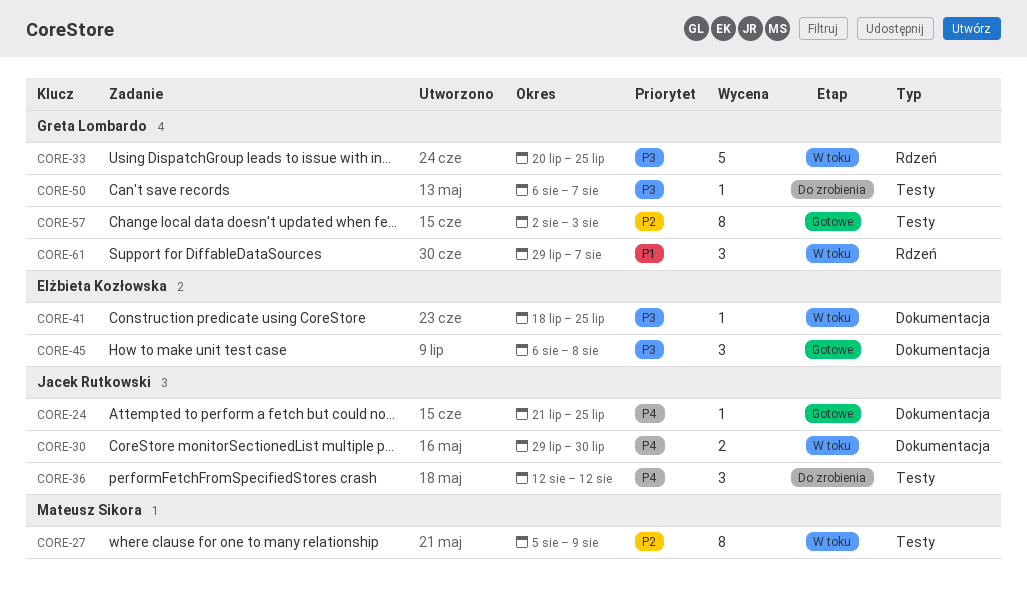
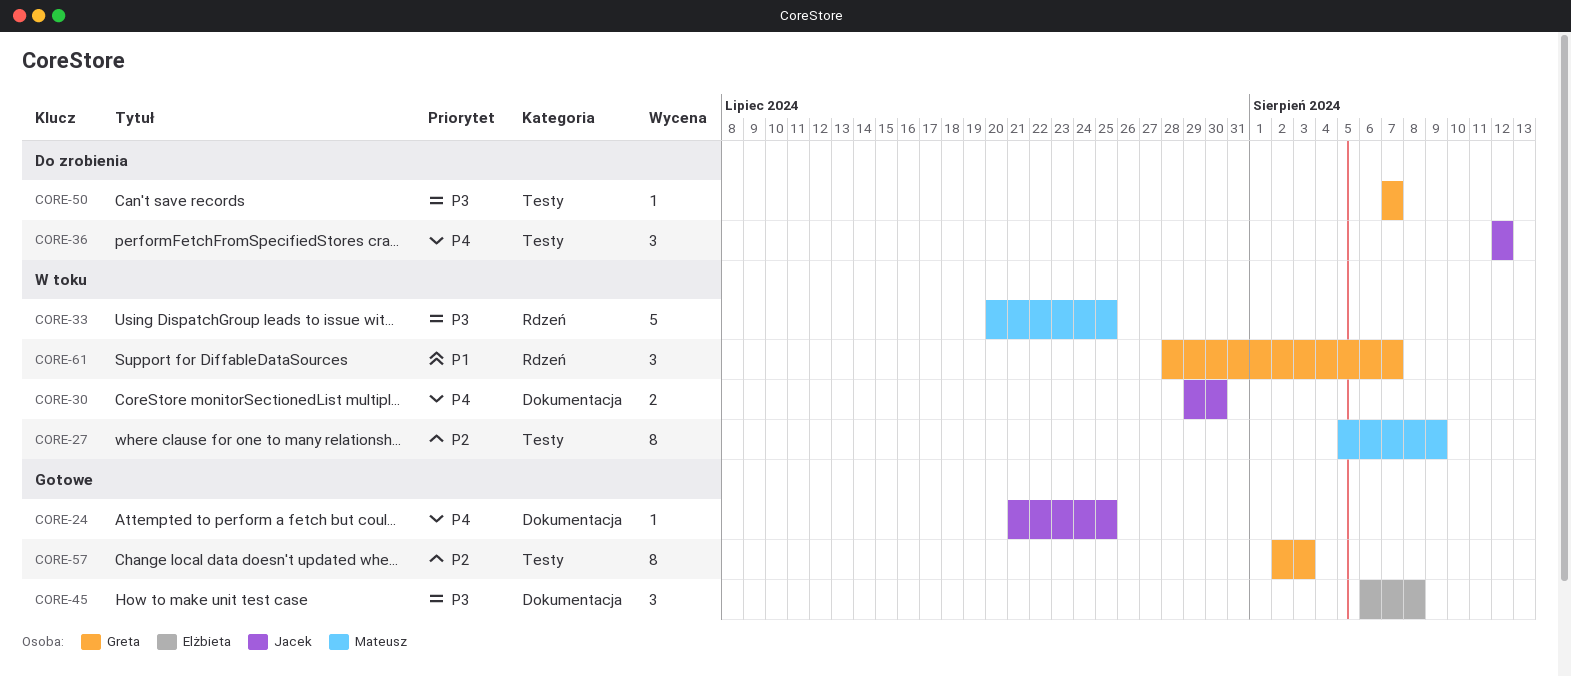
CORE-33, owner: Greta Lombardo -> Mateusz Sikora
CORE-41: present -> none
CORE-50, start: Aug 6 -> Aug 7
CORE-61, start: Jul 29 -> Jul 28

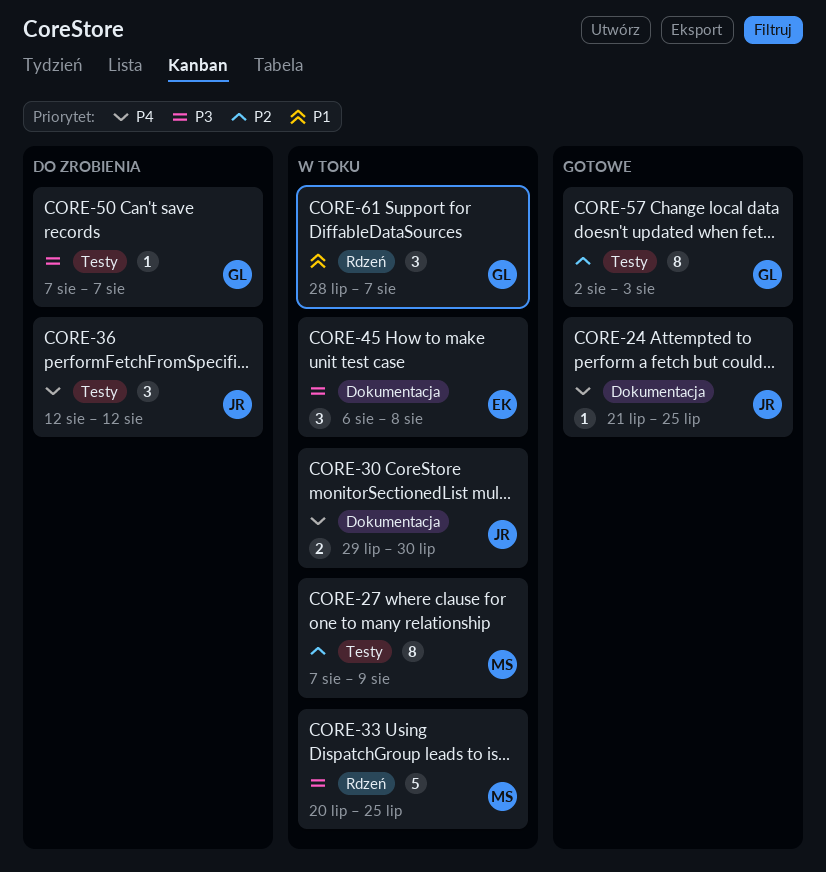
CORE-27, start: Aug 5 -> Aug 7
CORE-45, status: Gotowe -> W toku

